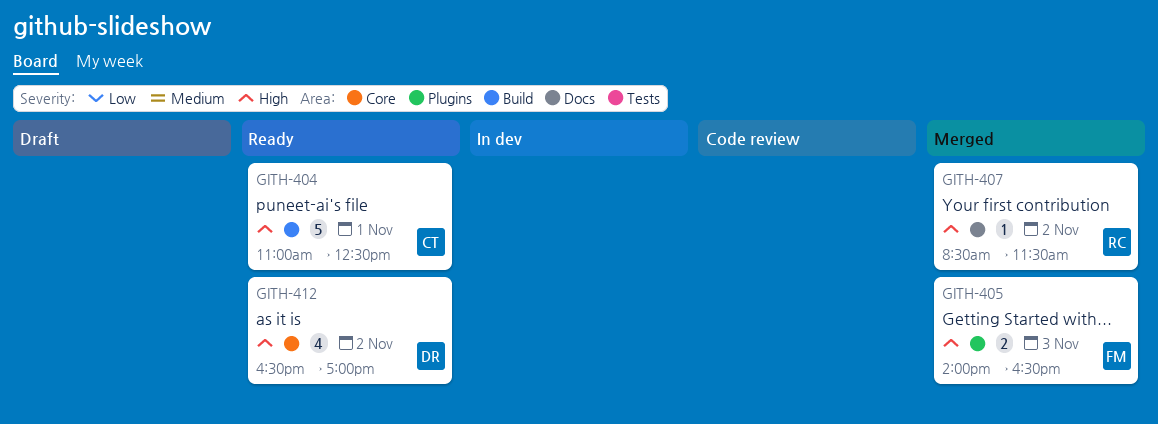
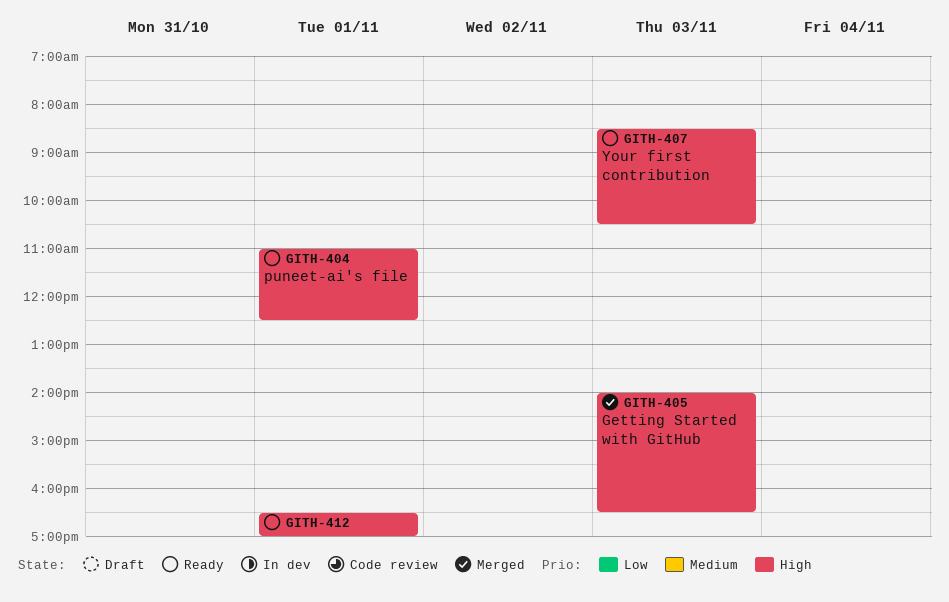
GITH-407, status: Merged -> Ready
GITH-407, day: Nov 2 -> Nov 3
GITH-407, ends: 11:30 -> 10:30
GITH-412, day: Nov 2 -> Nov 1

